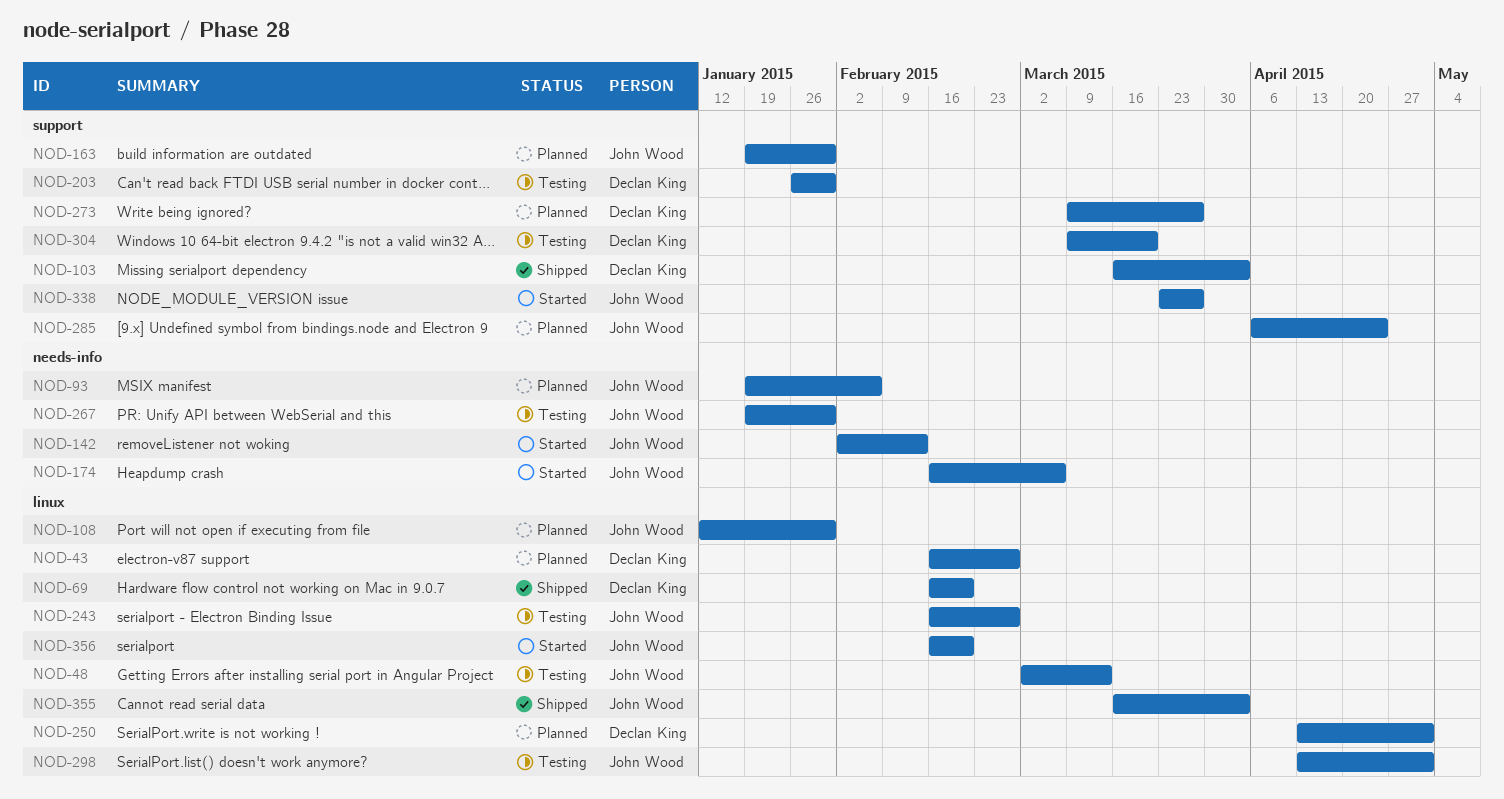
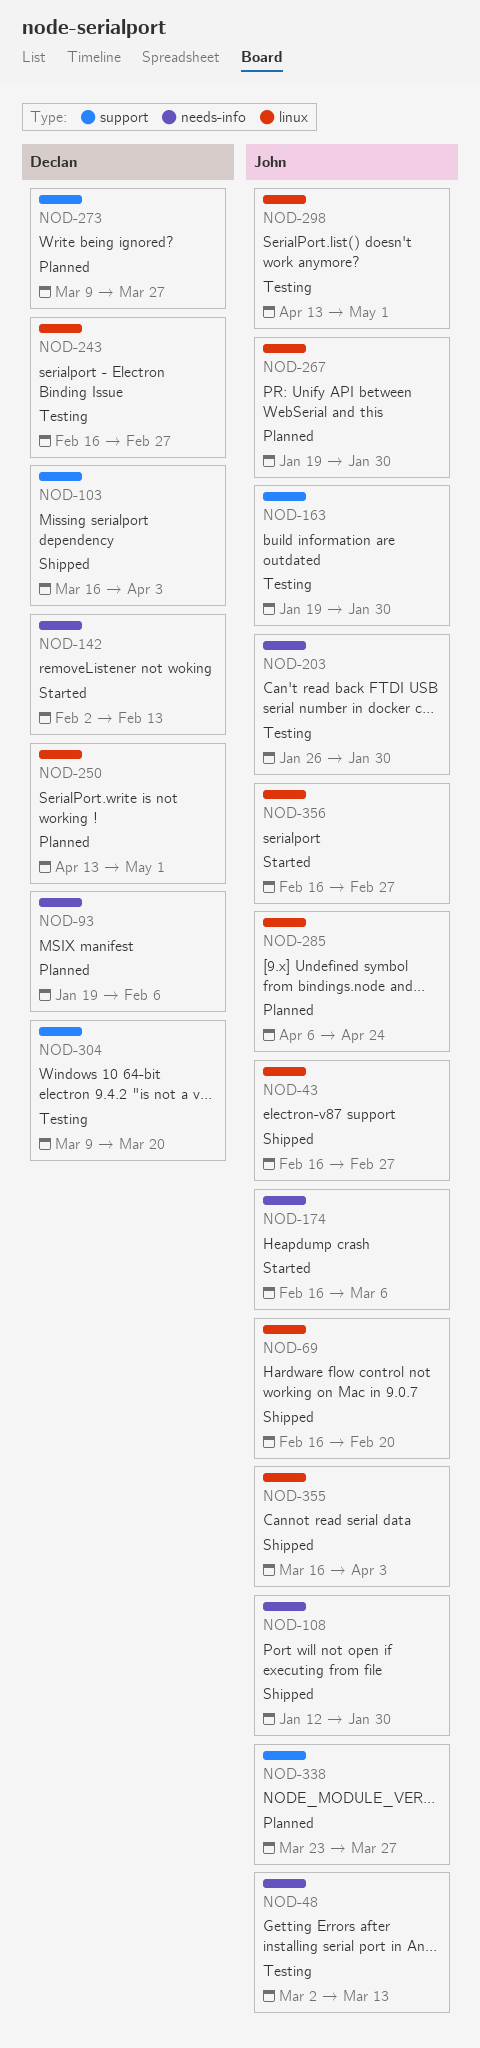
NOD-43, status: Planned -> Shipped
NOD-43, owner: Declan King -> John Wood
NOD-48, label: linux -> needs-info
NOD-69, owner: Declan King -> John Wood
NOD-93, owner: John Wood -> Declan King
NOD-108, status: Planned -> Shipped
NOD-108, label: linux -> needs-info
NOD-142, owner: John Wood -> Declan King
NOD-163, status: Planned -> Testing
NOD-203, owner: Declan King -> John Wood
NOD-203, label: support -> needs-info
NOD-243, owner: John Wood -> Declan King
NOD-267, status: Testing -> Planned
NOD-267, label: needs-info -> linux
NOD-285, label: support -> linux
NOD-338, status: Started -> Planned
NOD-356, due: Feb 20 -> Feb 27

